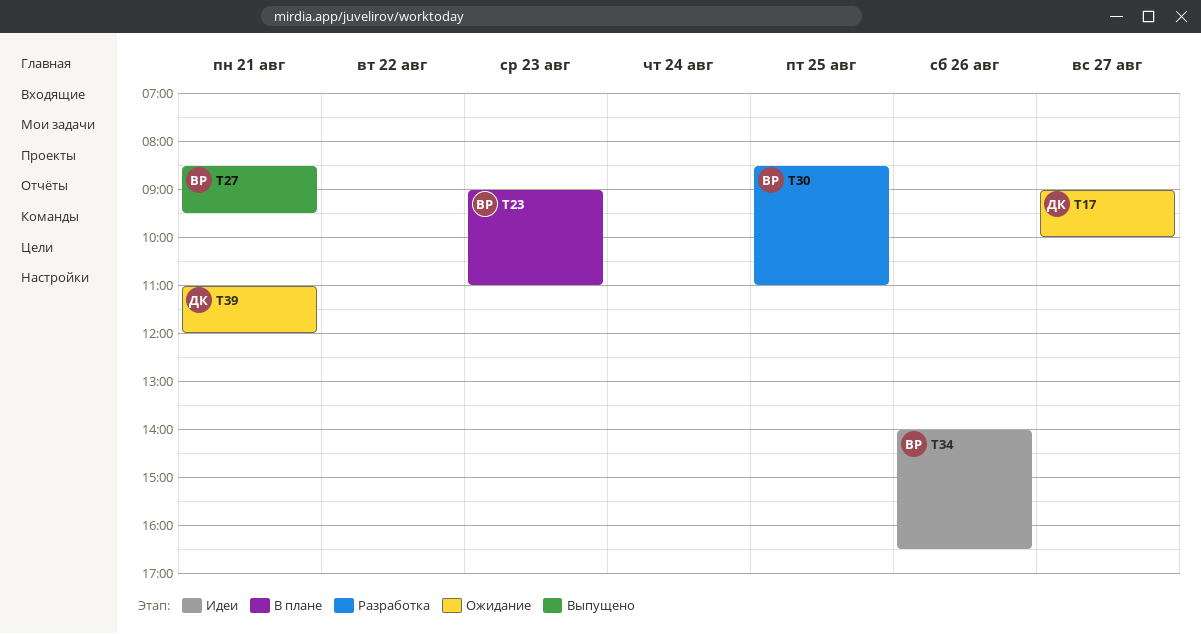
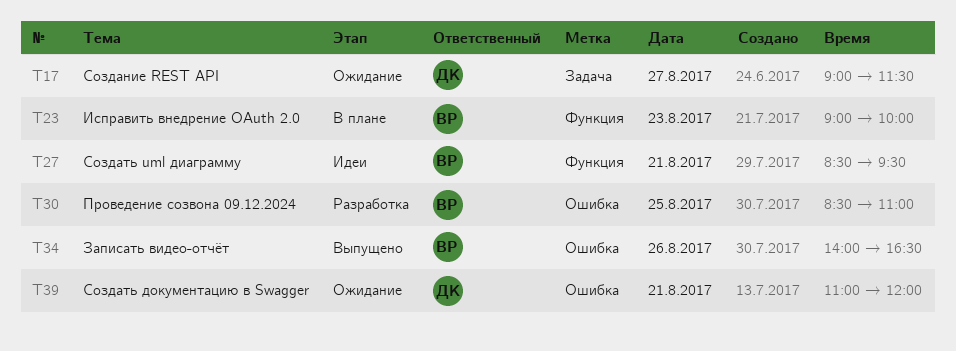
T17, ends: 10:00 -> 11:30
T23, ends: 11:00 -> 10:00
T27, status: Выпущено -> Идеи
T34, status: Идеи -> Выпущено

